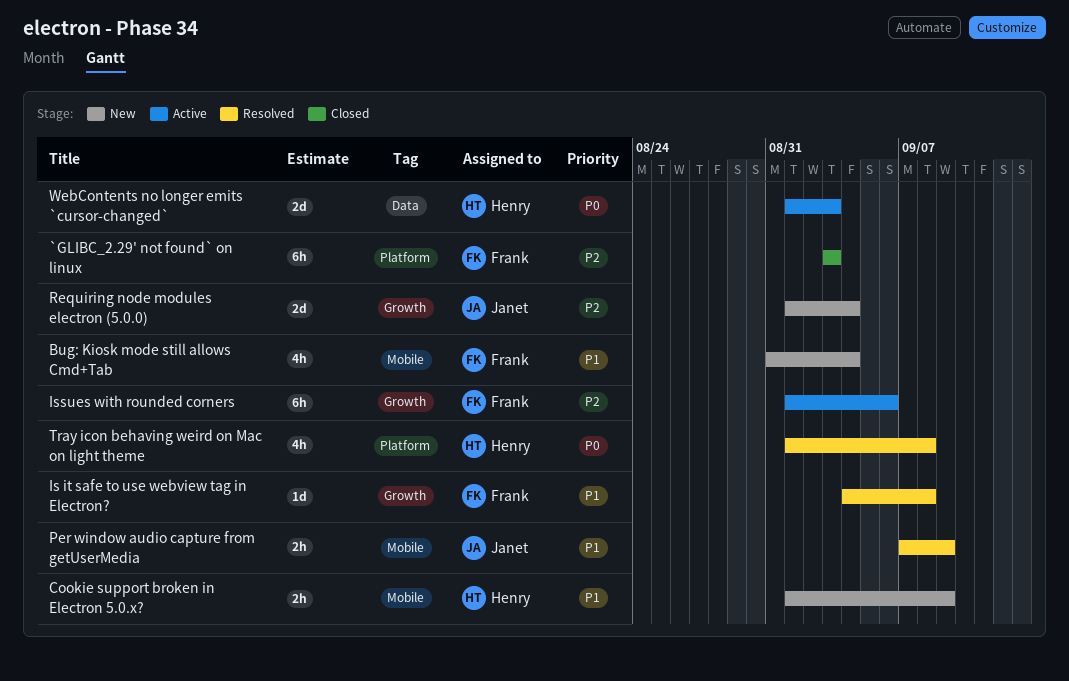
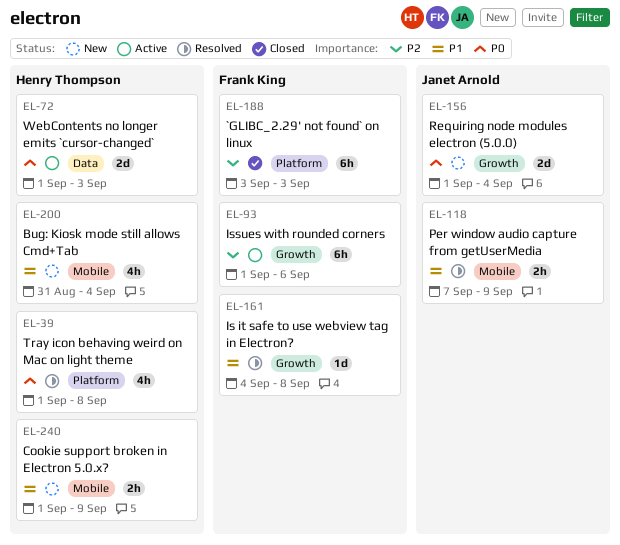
Bug: Kiosk mode still allows Cmd+Tab, owner: Frank King -> Henry Thompson
Requiring node modules electron (5.0.0), priority: P2 -> P0

